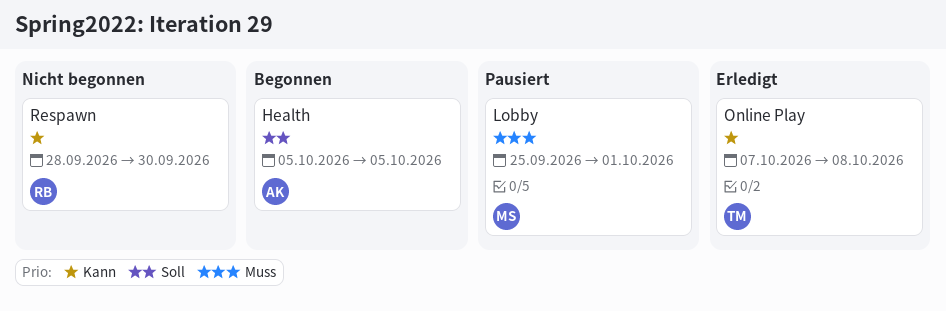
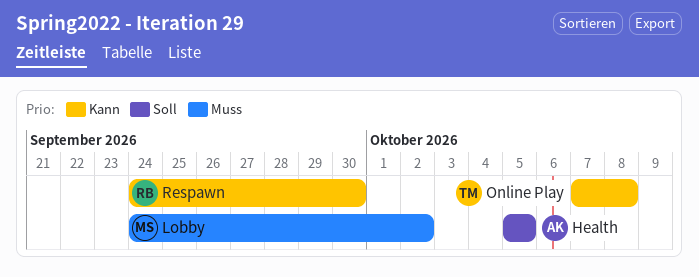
Lobby, start: Sep 25 -> Sep 24
Lobby, due: Oct 1 -> Oct 2
Respawn, start: Sep 28 -> Sep 24

